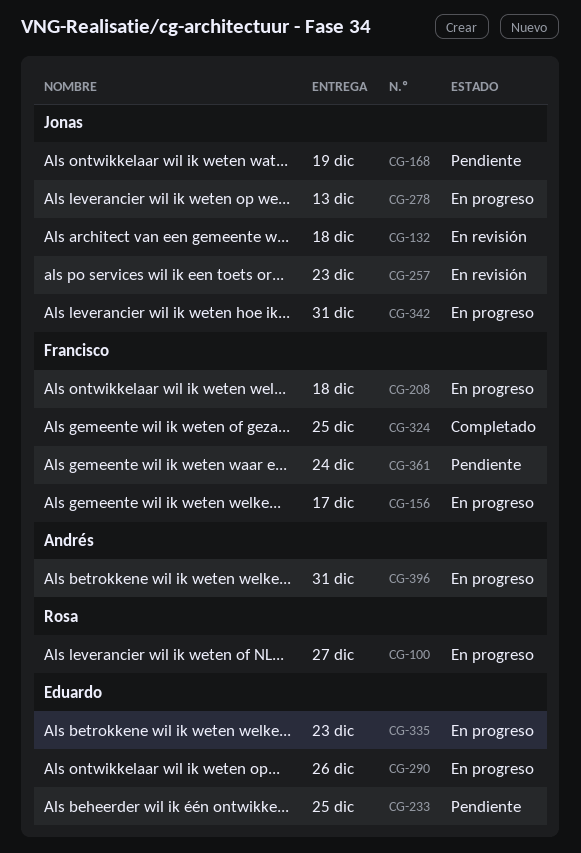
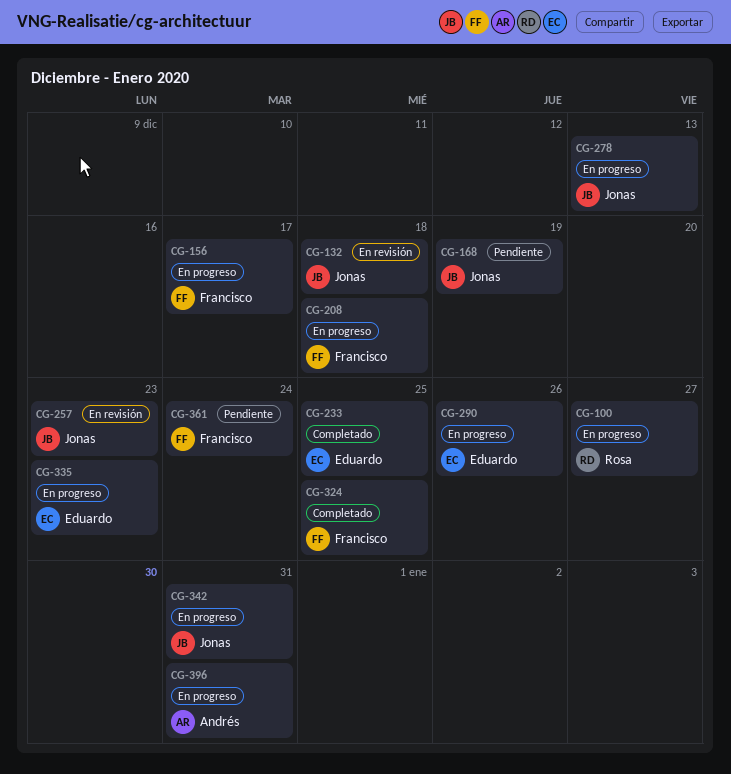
CG-233, status: Pendiente -> Completado

